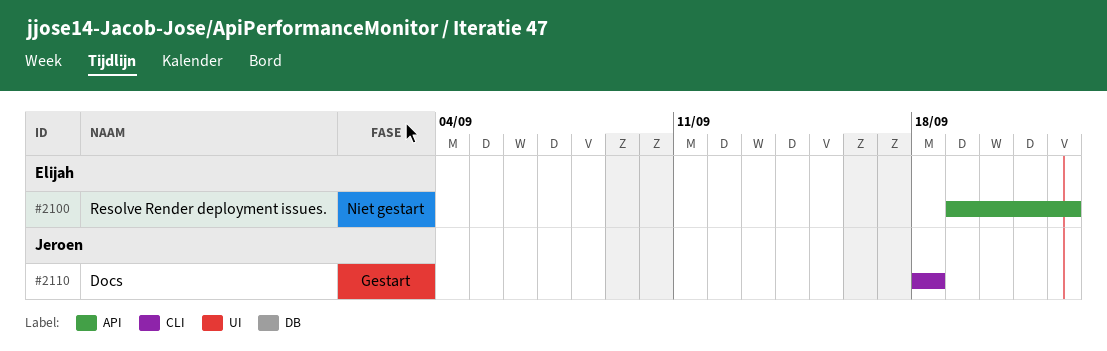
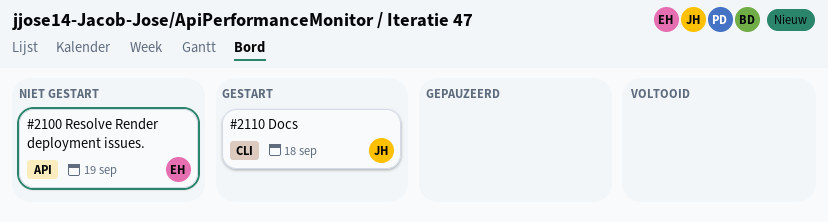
#2100, due: Sep 22 -> Sep 19

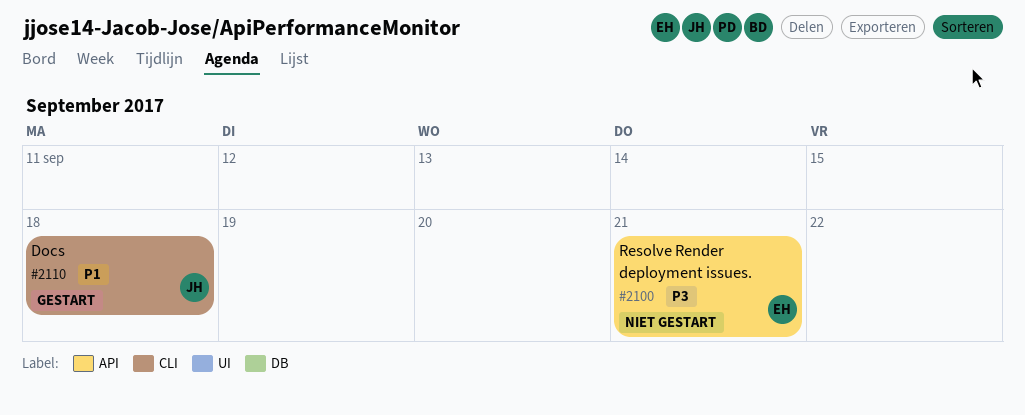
#2100, due: Sep 19 -> Sep 21

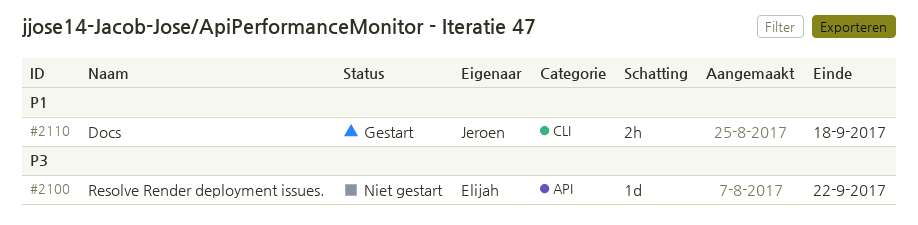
#2100, due: Sep 21 -> Sep 22

